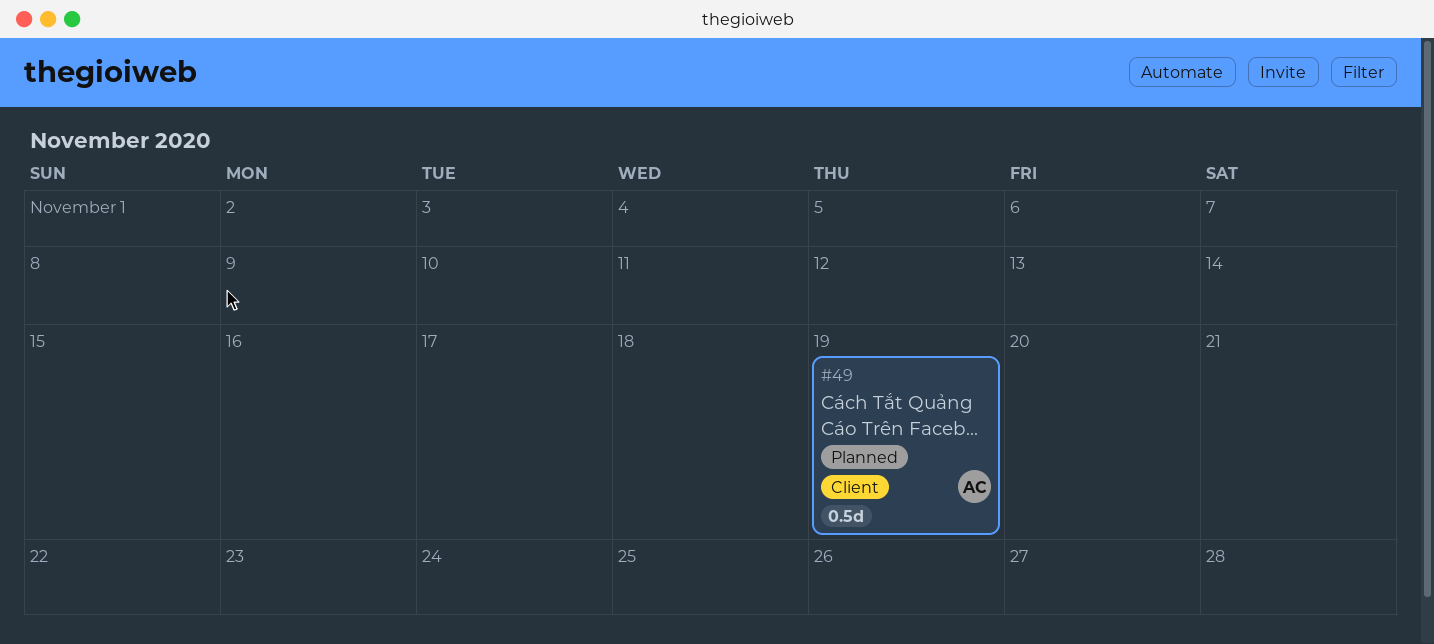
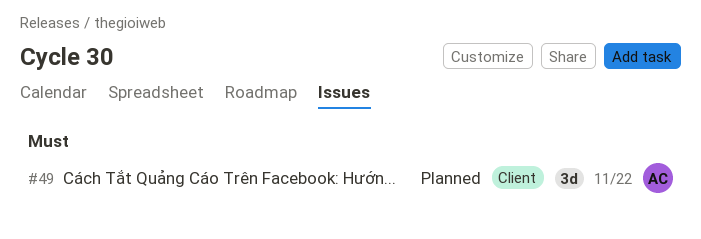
#49, estimate: 0.5d -> 3d
#49, due: Nov 19 -> Nov 22

